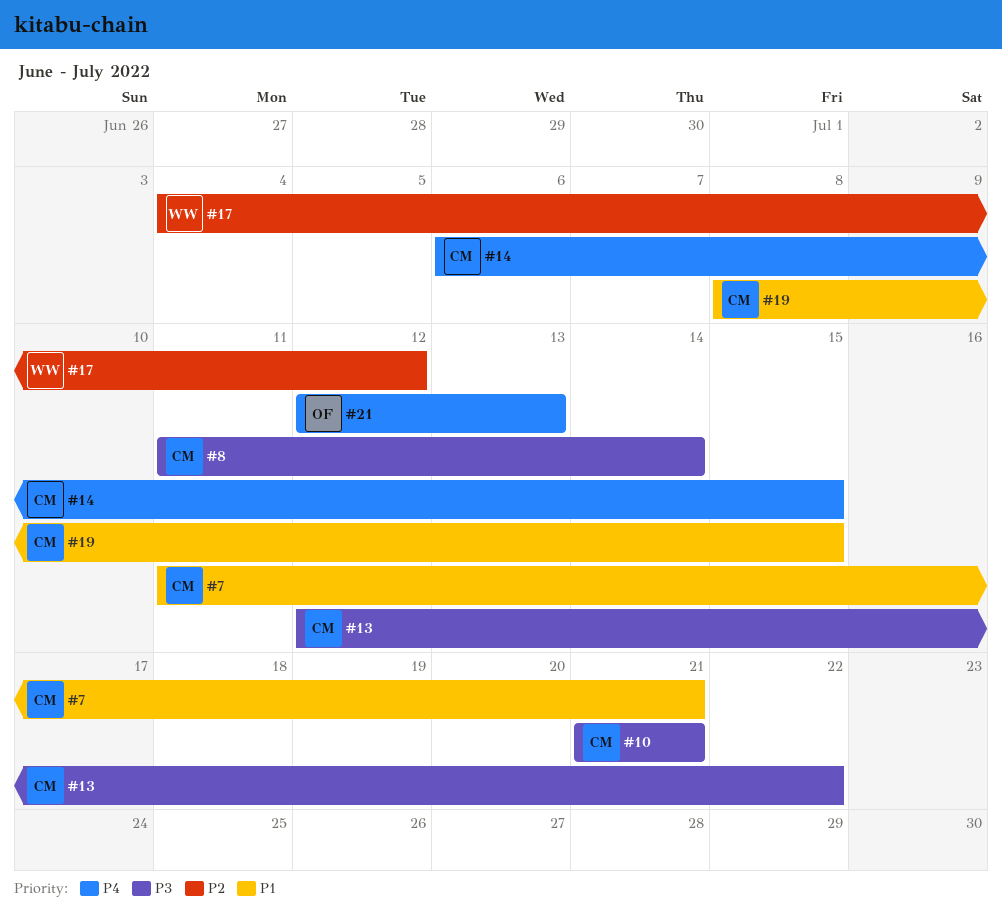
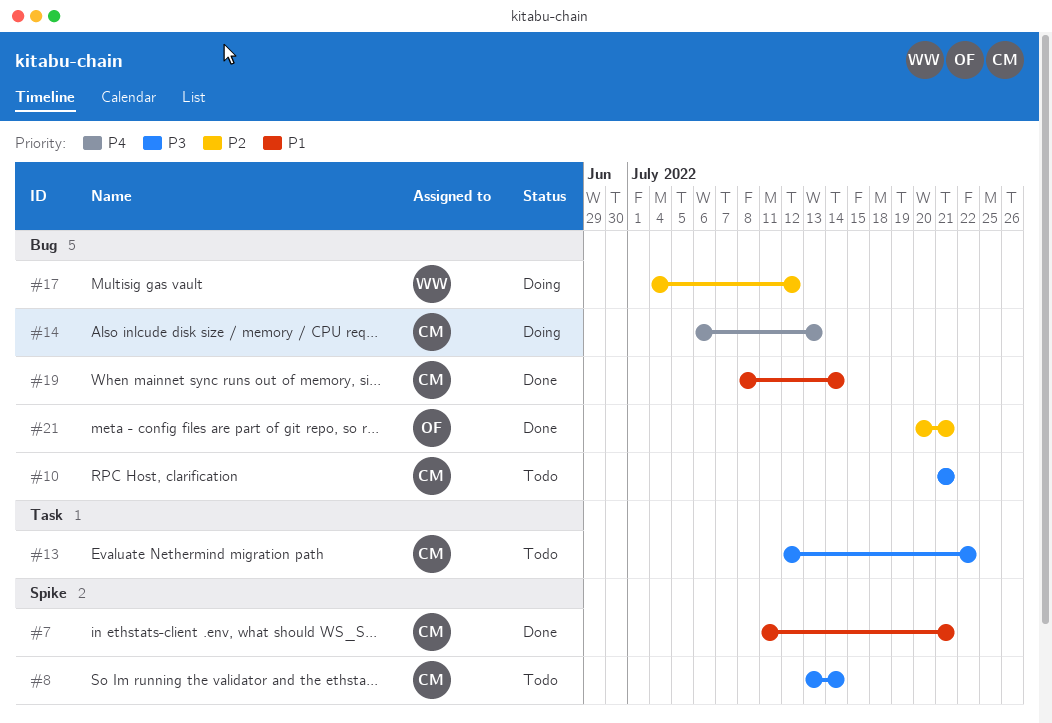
#8, start: Jul 11 -> Jul 13
#14, due: Jul 15 -> Jul 13
#19, due: Jul 15 -> Jul 14
#21, priority: P4 -> P2
#21, start: Jul 12 -> Jul 20
#21, due: Jul 13 -> Jul 21

